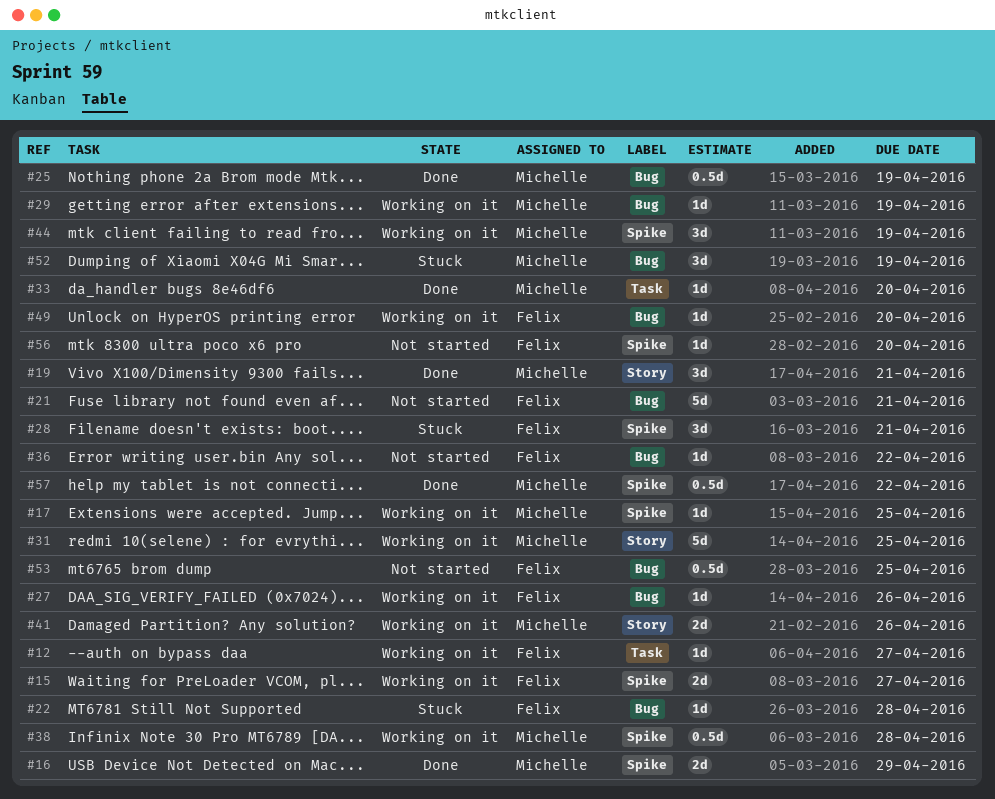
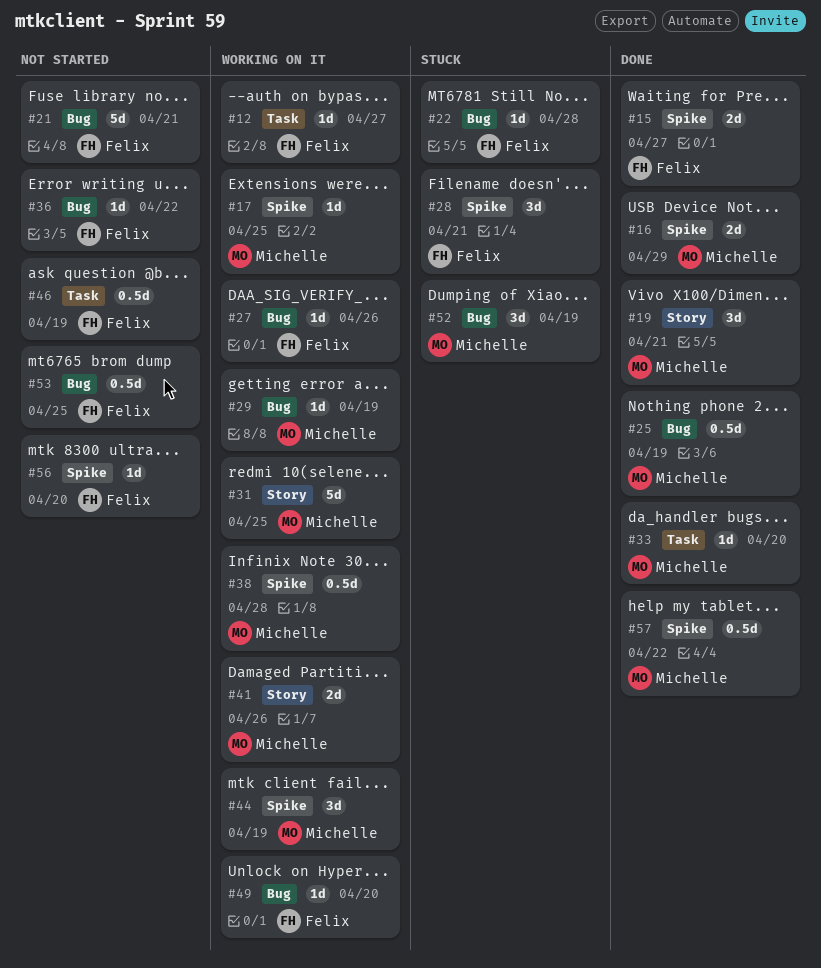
#15, status: Working on it -> Done
#46: none -> present

